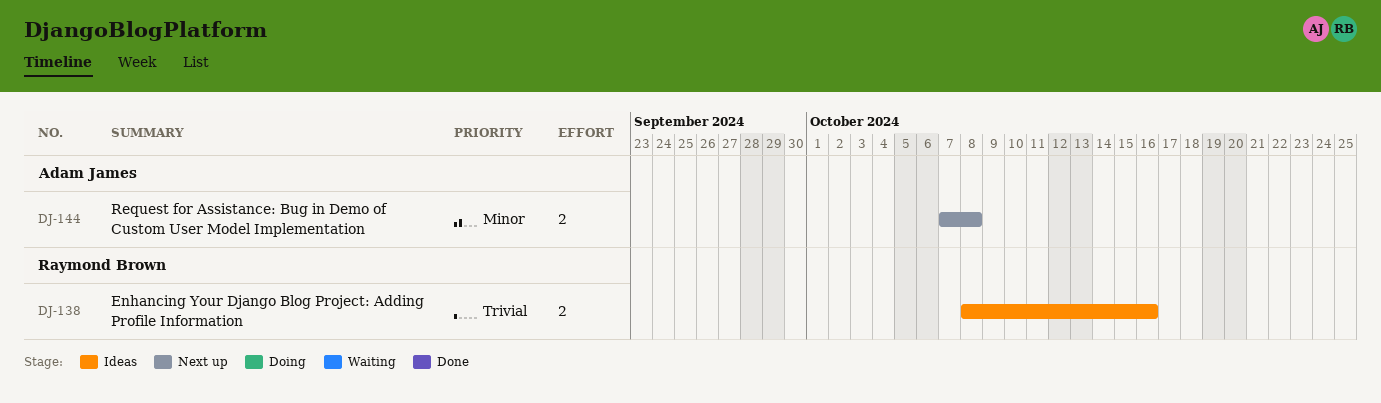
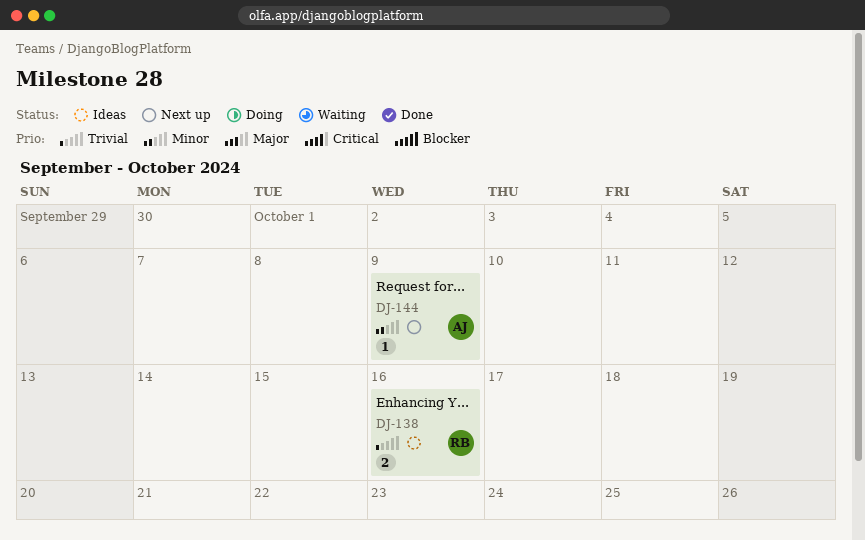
DJ-144, estimate: 2 -> 1
DJ-144, due: Oct 8 -> Oct 9

